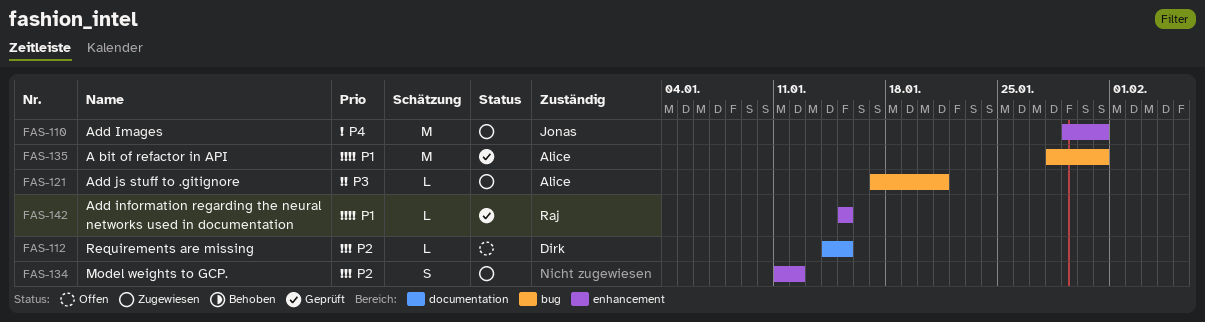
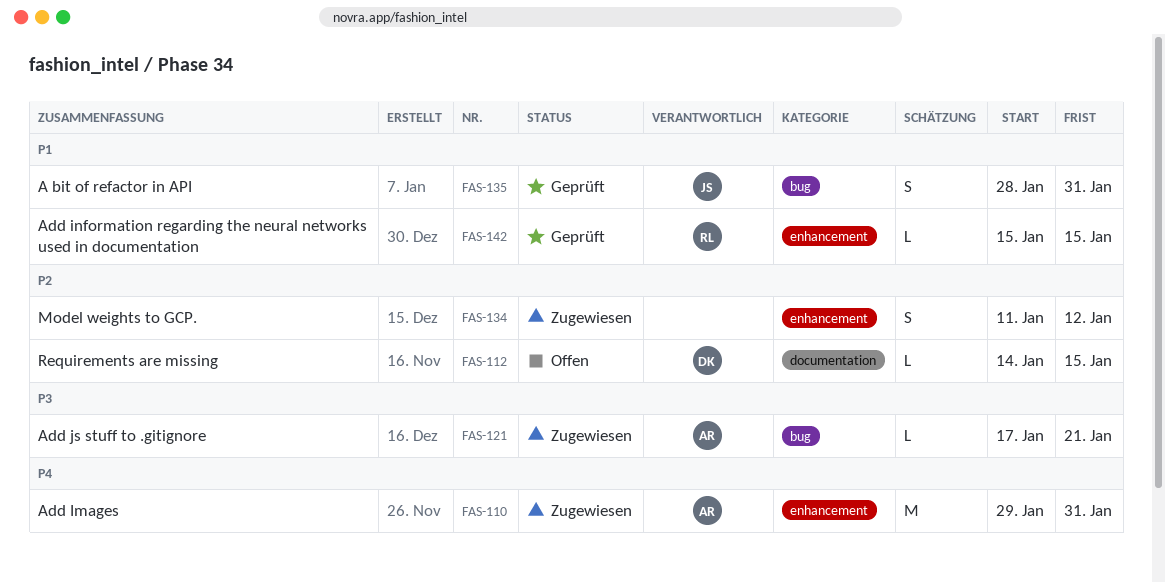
FAS-110, owner: Jonas -> Alice
FAS-135, owner: Alice -> Jonas
FAS-135, estimate: M -> S

